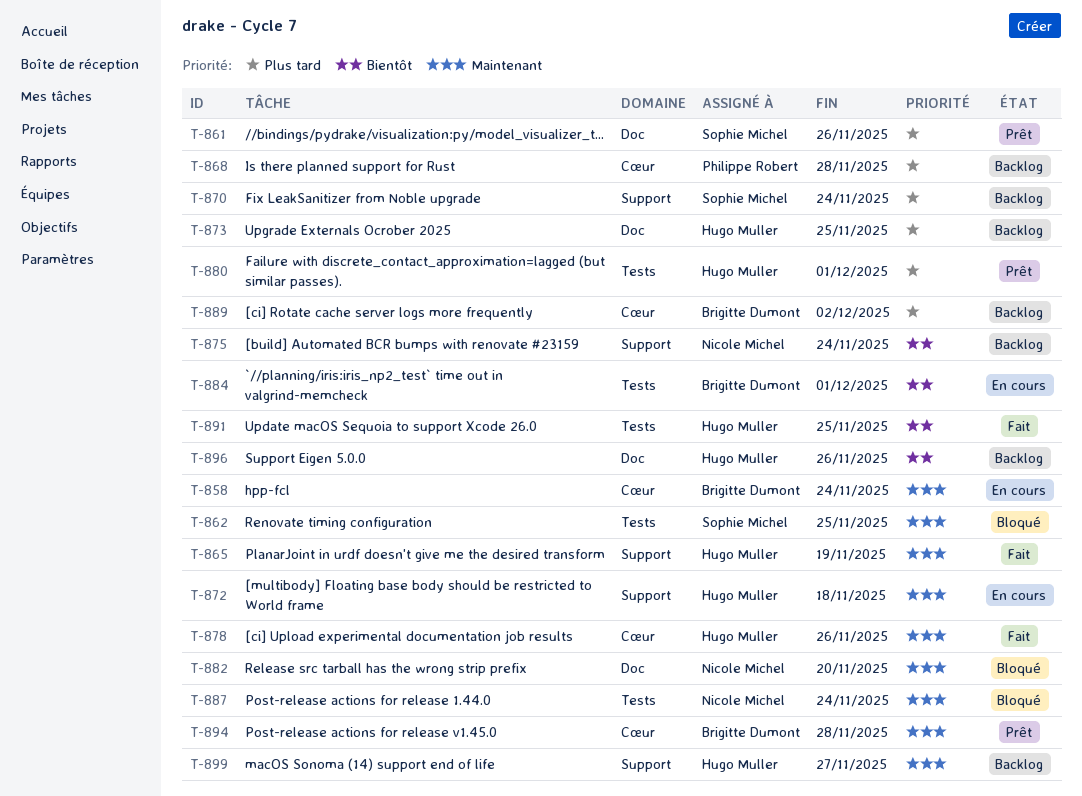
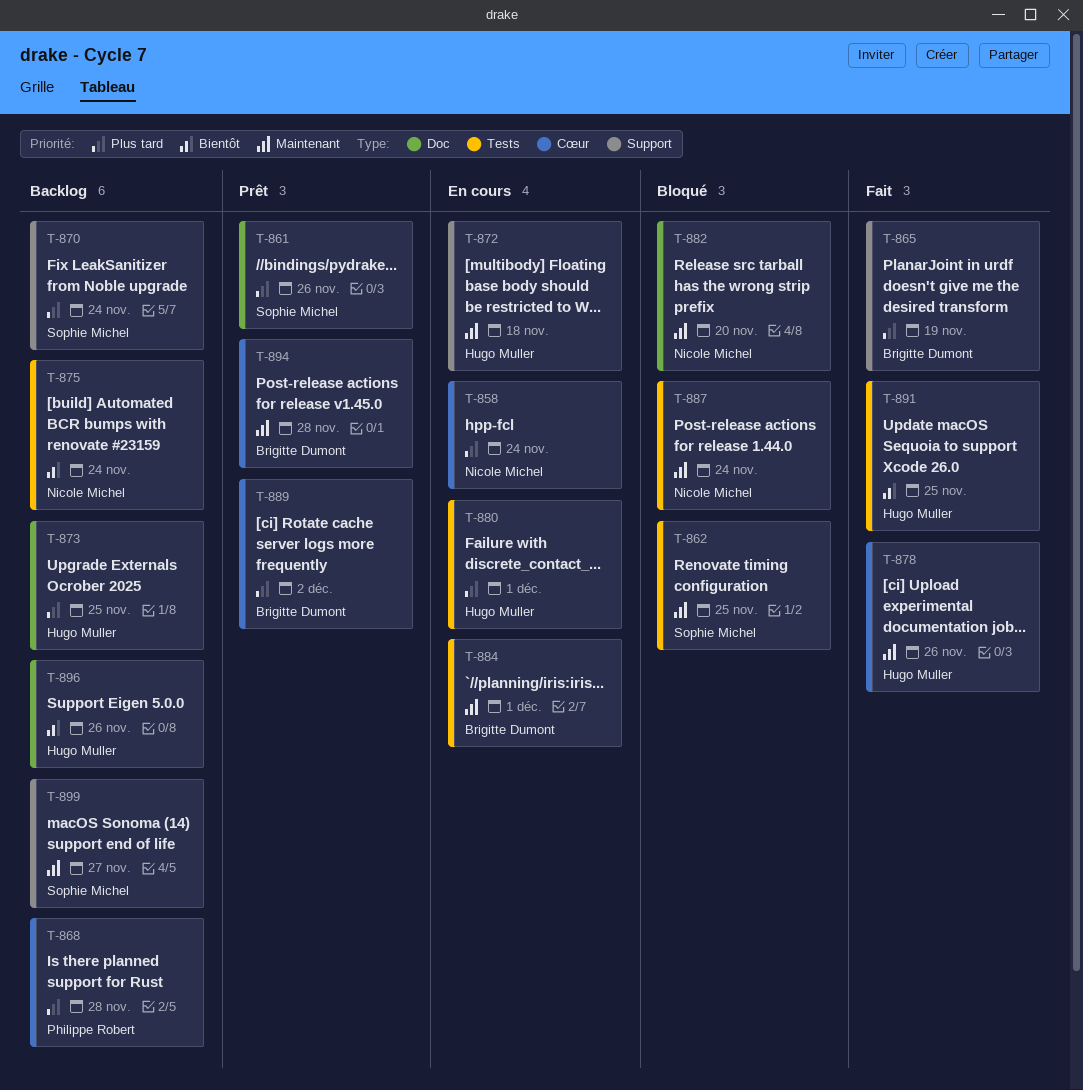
T-858, owner: Brigitte Dumont -> Nicole Michel
T-858, priority: Maintenant -> Plus tard
T-865, owner: Hugo Muller -> Brigitte Dumont
T-865, priority: Maintenant -> Plus tard
T-875, label: Support -> Tests
T-880, status: Prêt -> En cours
T-884, priority: Bientôt -> Maintenant
T-889, status: Backlog -> Prêt
T-899, owner: Hugo Muller -> Sophie Michel

